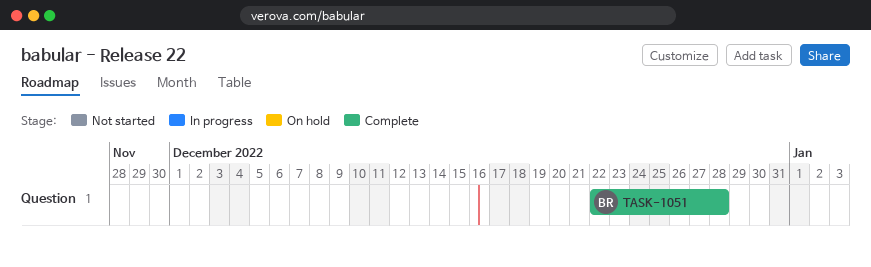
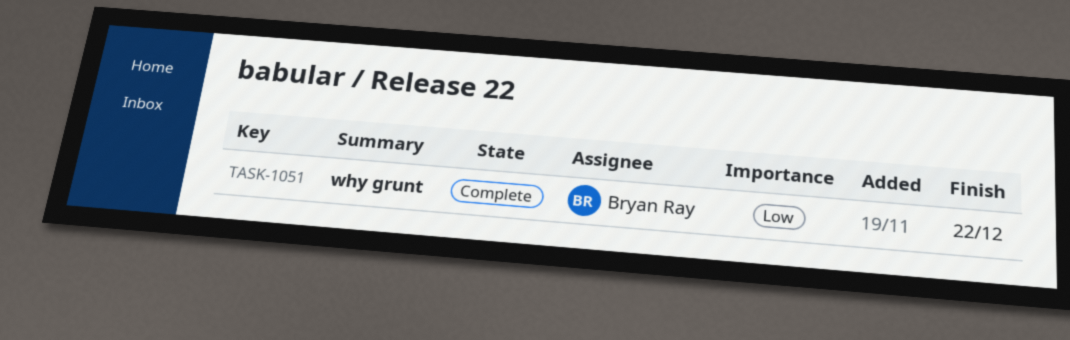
TASK-1051, due: Dec 28 -> Dec 22

